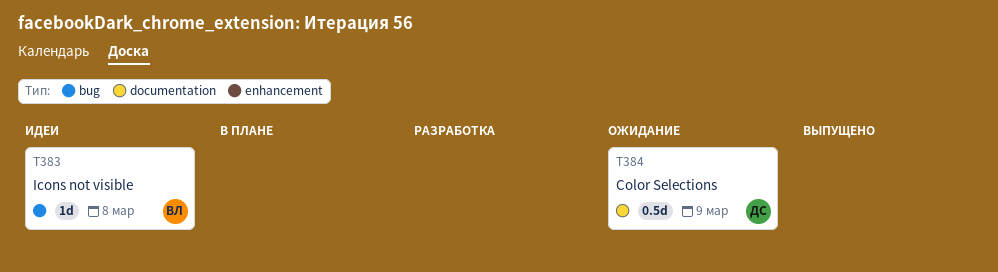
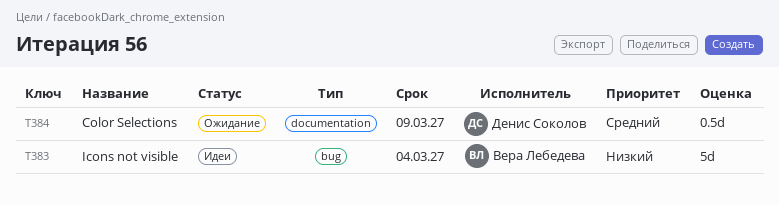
T383, estimate: 1d -> 5d
T383, due: Mar 8 -> Mar 4

